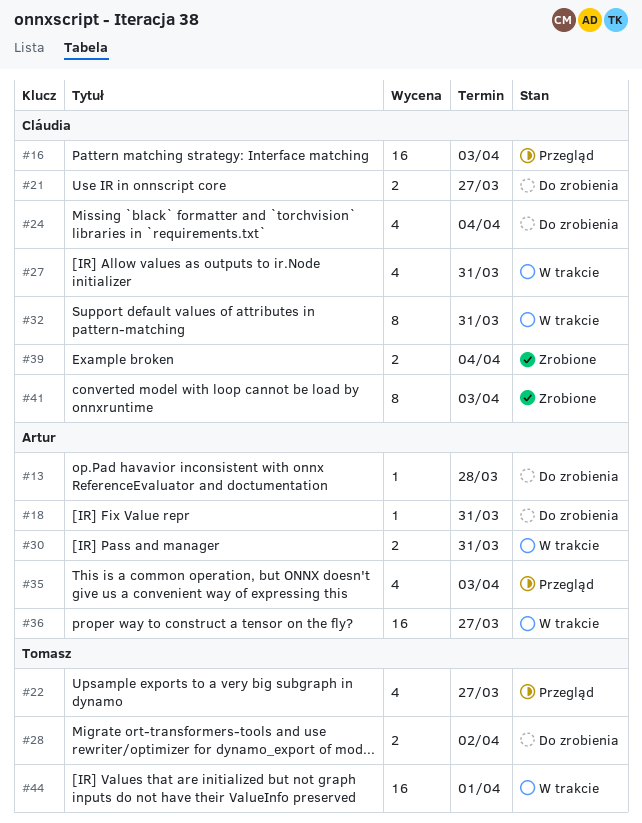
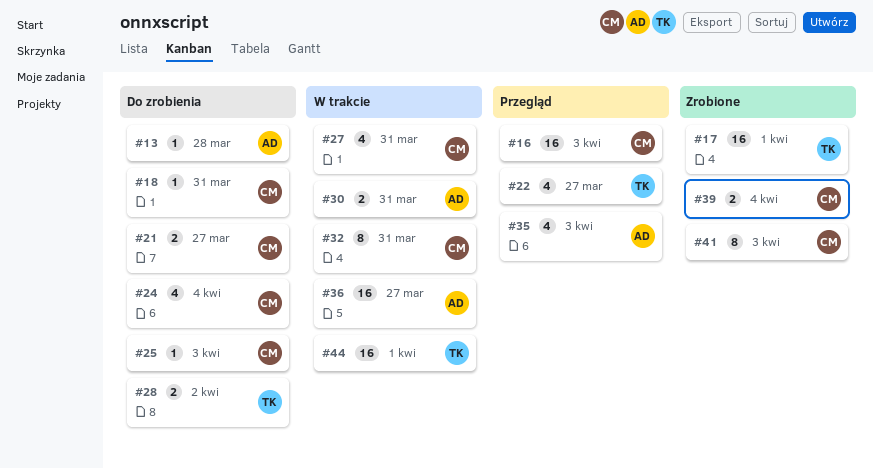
#17: none -> present
#18, owner: Artur -> Cláudia
#25: none -> present

